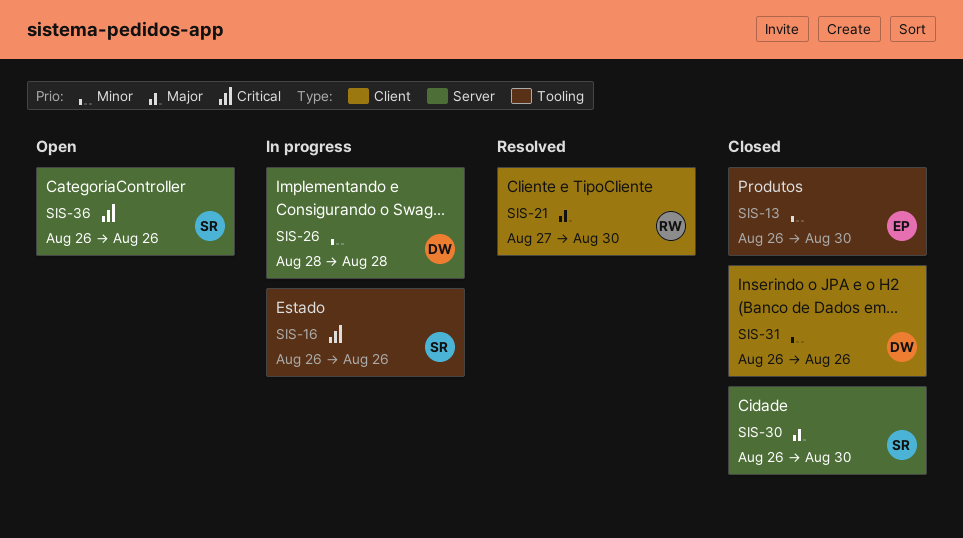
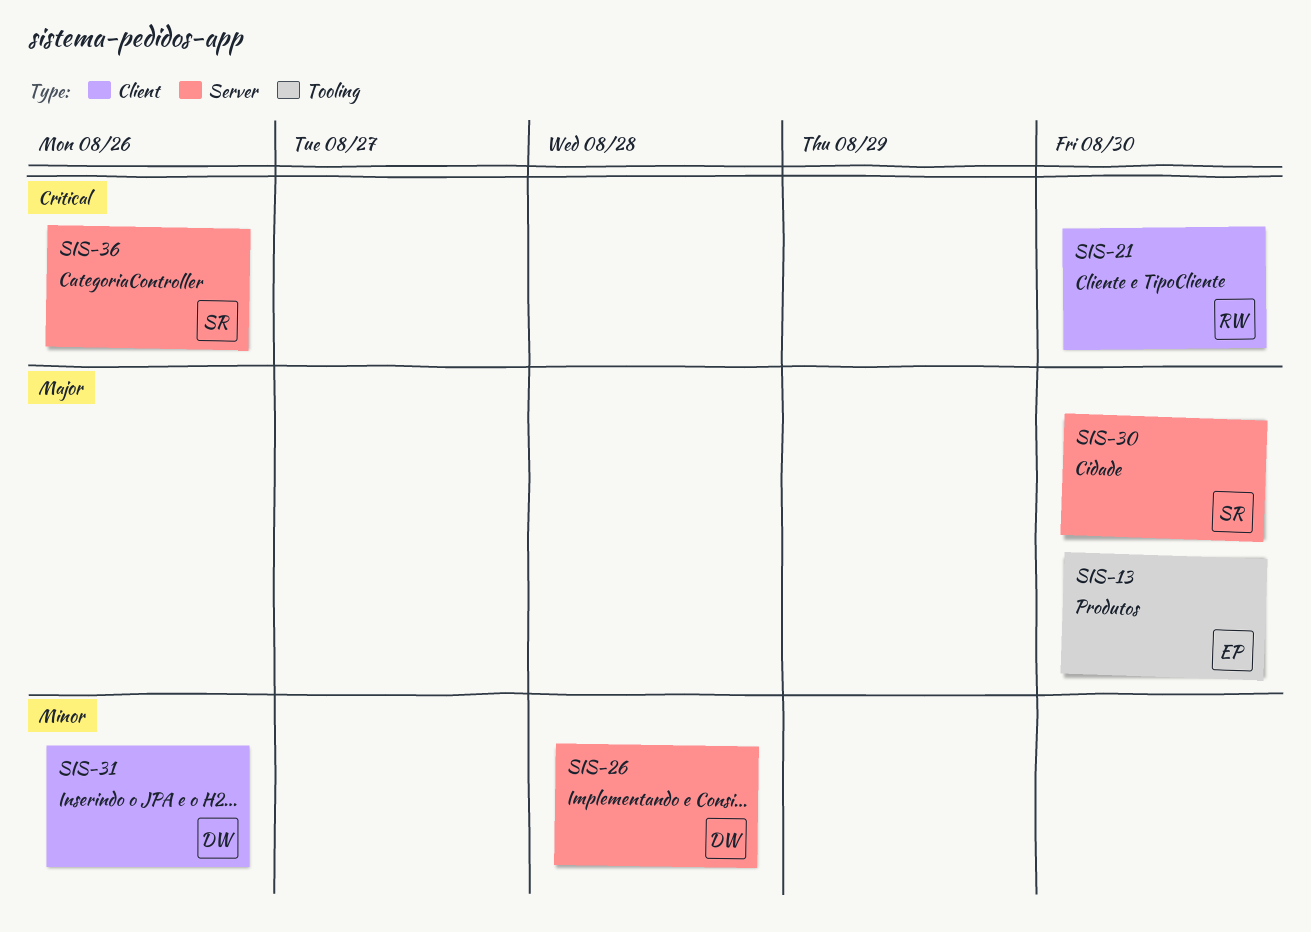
SIS-13, priority: Minor -> Major
SIS-16: present -> none
SIS-21, priority: Major -> Critical

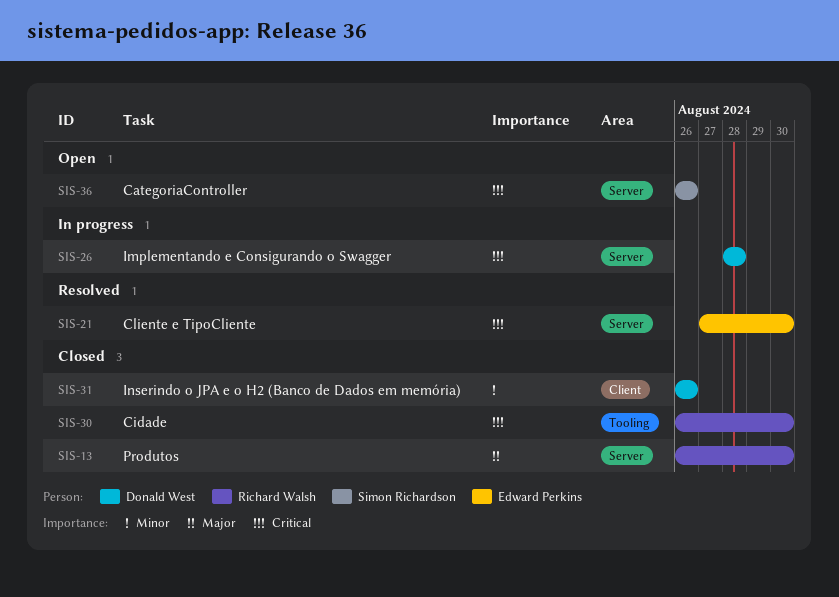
SIS-13, owner: Edward Perkins -> Richard Walsh
SIS-13, label: Tooling -> Server
SIS-21, owner: Richard Walsh -> Edward Perkins
SIS-21, label: Client -> Server
SIS-26, priority: Minor -> Critical
SIS-30, owner: Simon Richardson -> Richard Walsh
SIS-30, priority: Major -> Critical
SIS-30, label: Server -> Tooling

